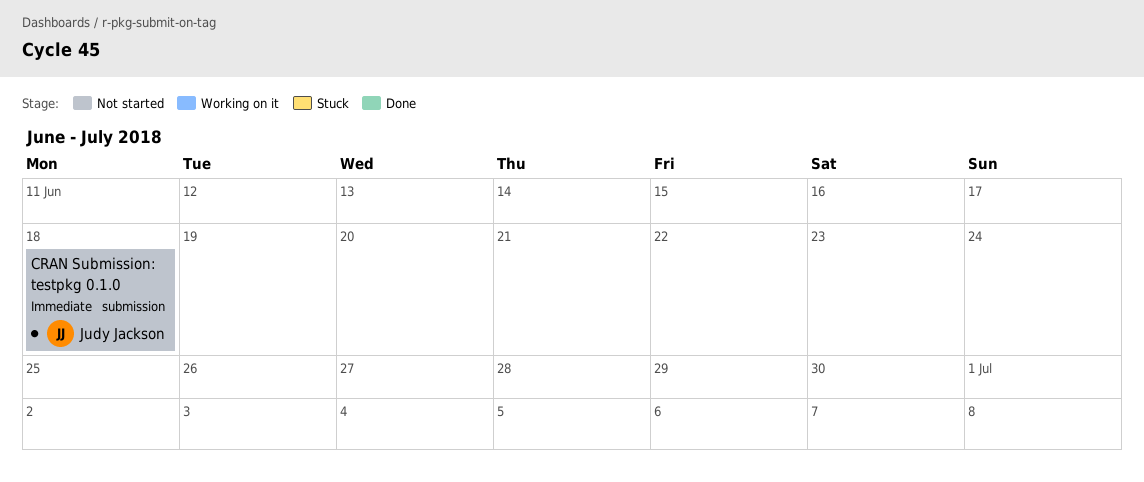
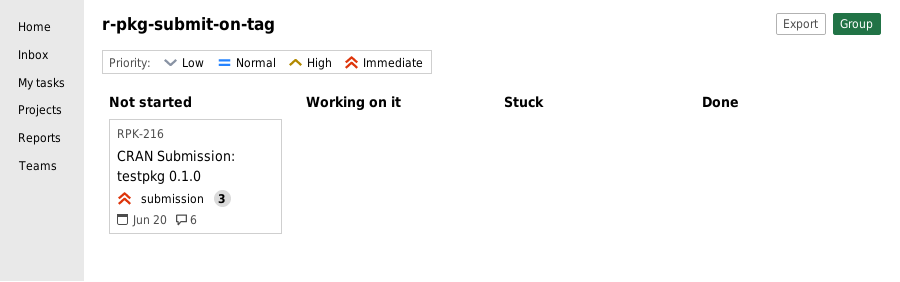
CRAN Submission: testpkg 0.1.0, estimate: 1 -> 3
CRAN Submission: testpkg 0.1.0, due: Jun 18 -> Jun 20

